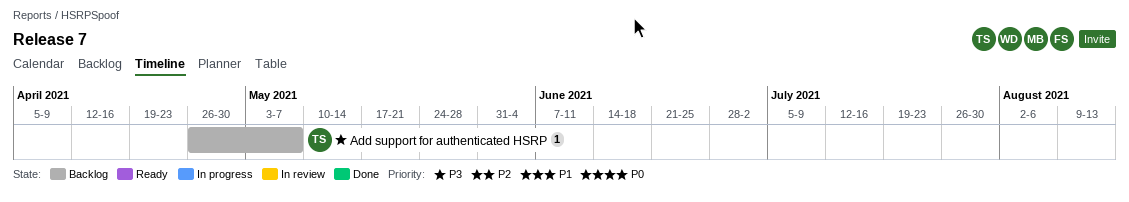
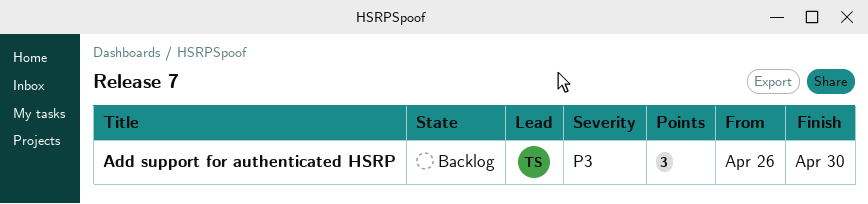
Add support for authenticated HSRP, estimate: 1 -> 3
Add support for authenticated HSRP, due: May 7 -> Apr 30

